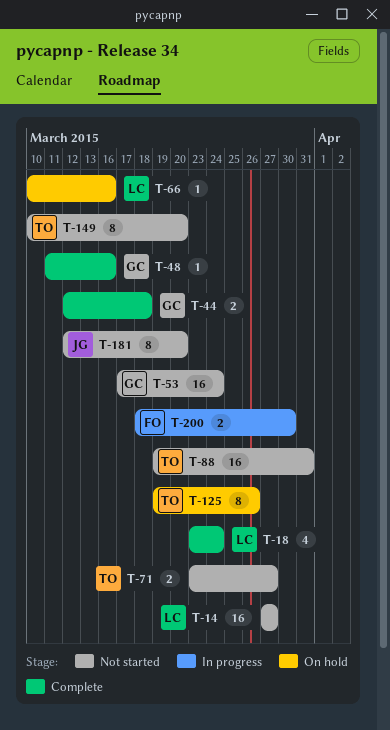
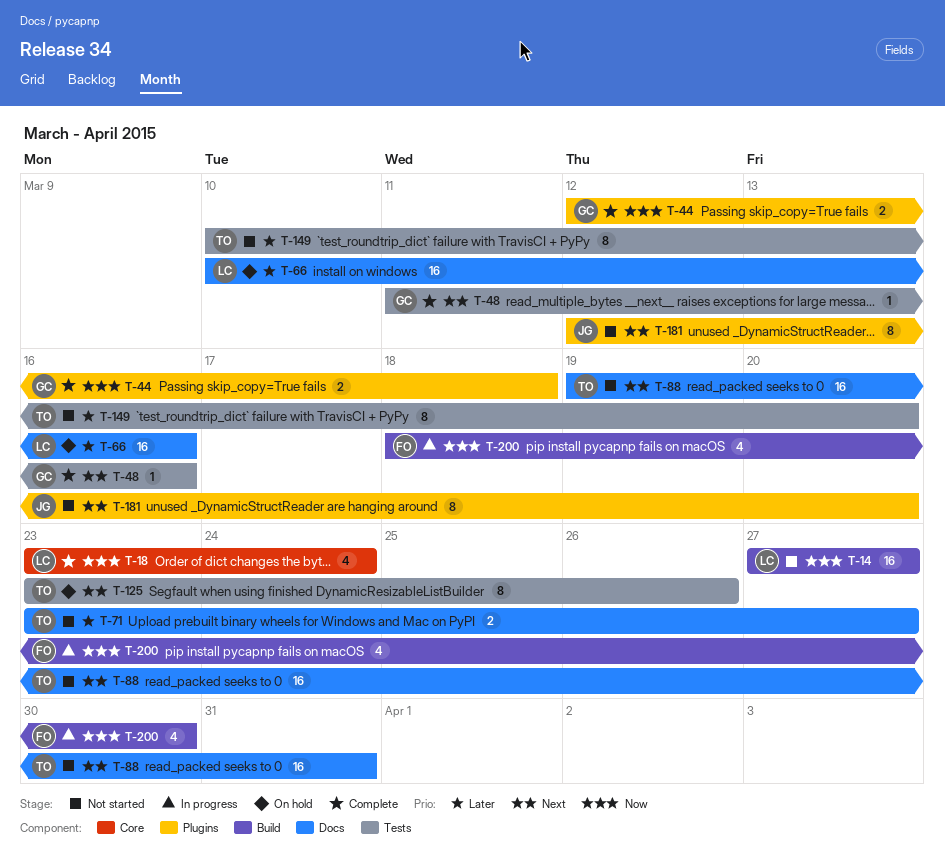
T-53: present -> none
T-66, estimate: 1 -> 16
T-125, start: Mar 19 -> Mar 23
T-200, estimate: 2 -> 4

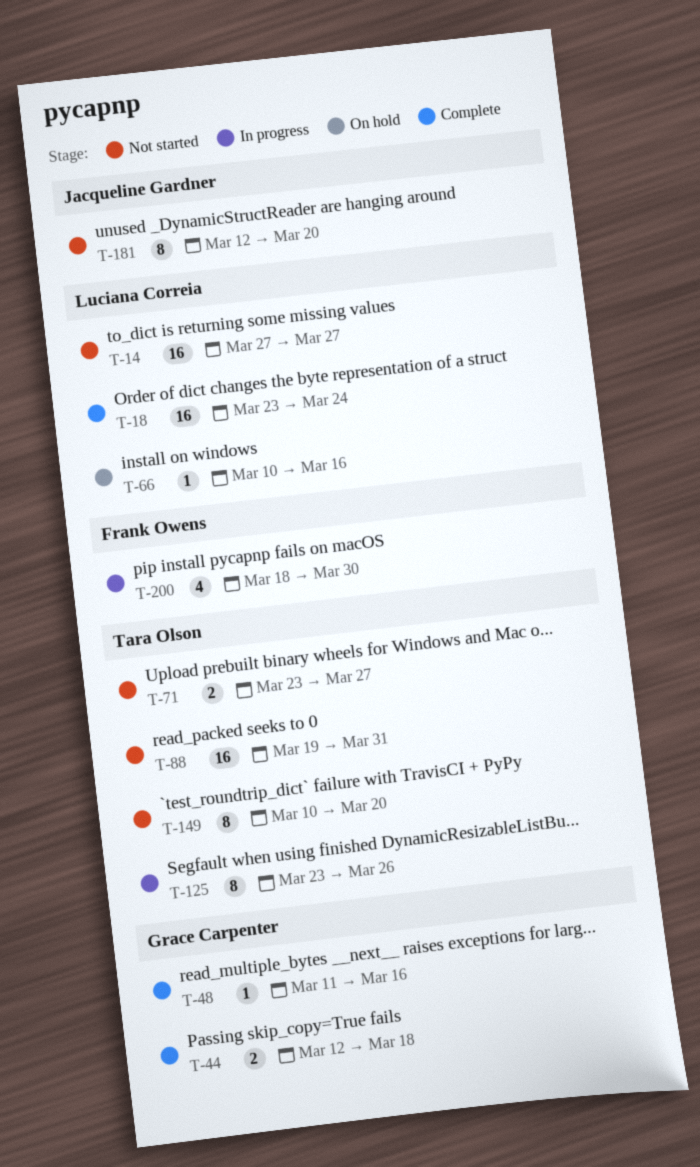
T-18, estimate: 4 -> 16
T-66, estimate: 16 -> 1
T-125, status: On hold -> In progress

